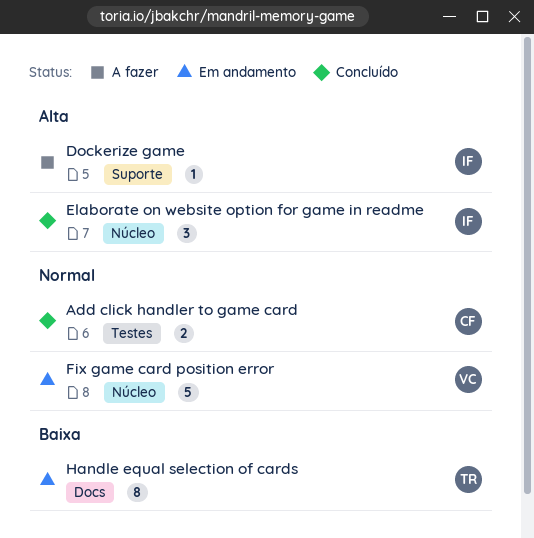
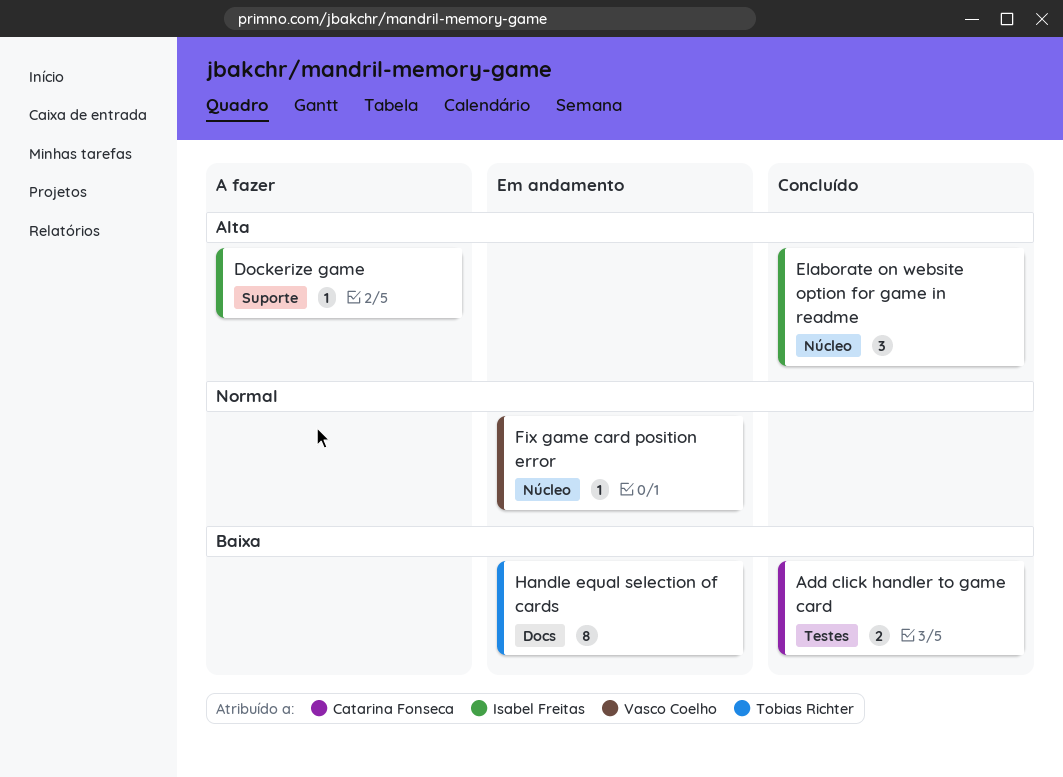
Add click handler to game card, priority: Normal -> Baixa
Fix game card position error, estimate: 5 -> 1

